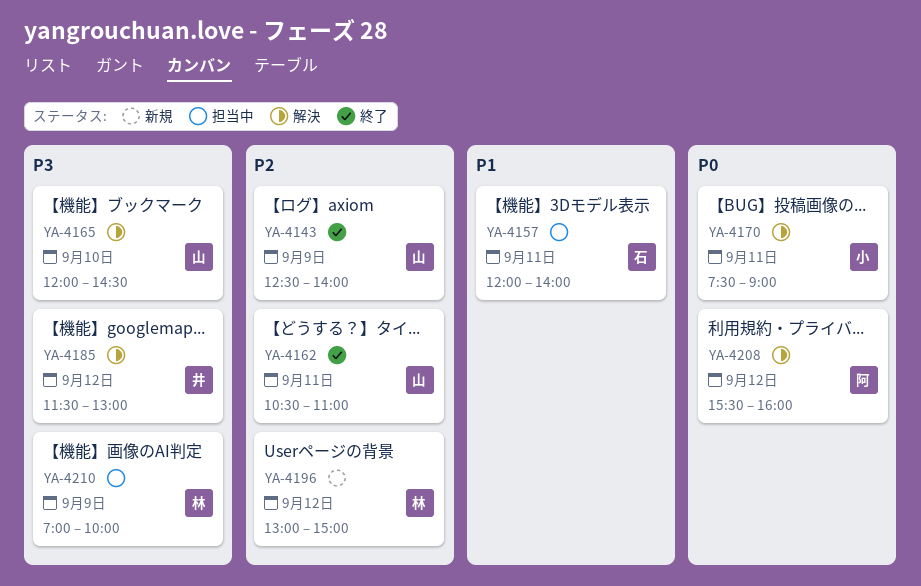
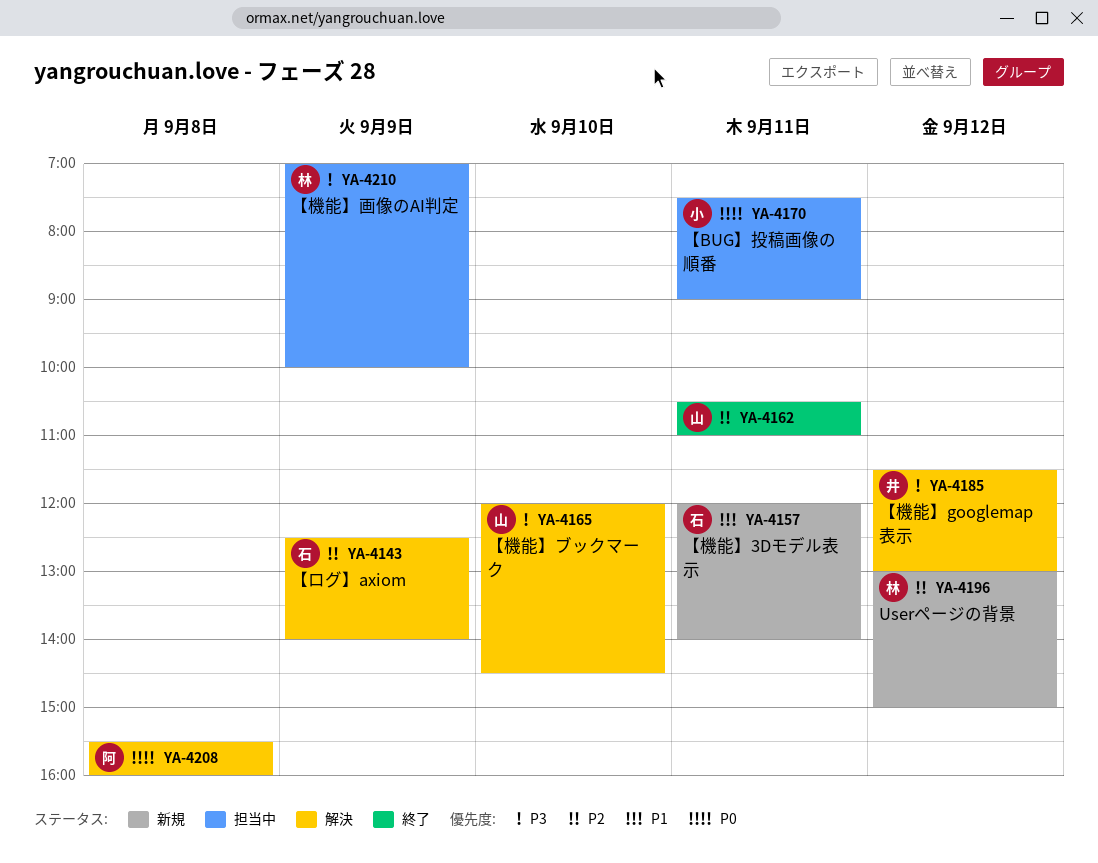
YA-4143, status: 終了 -> 解決
YA-4143, owner: 山 -> 石
YA-4157, status: 担当中 -> 新規
YA-4170, status: 解決 -> 担当中
YA-4208, day: Sep 12 -> Sep 8

